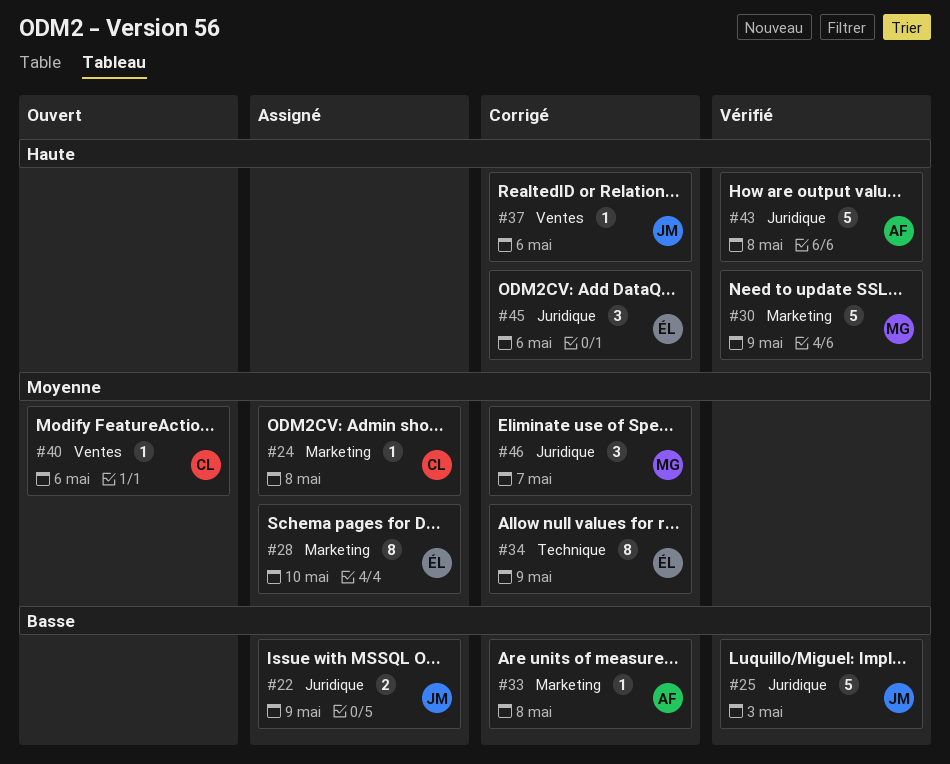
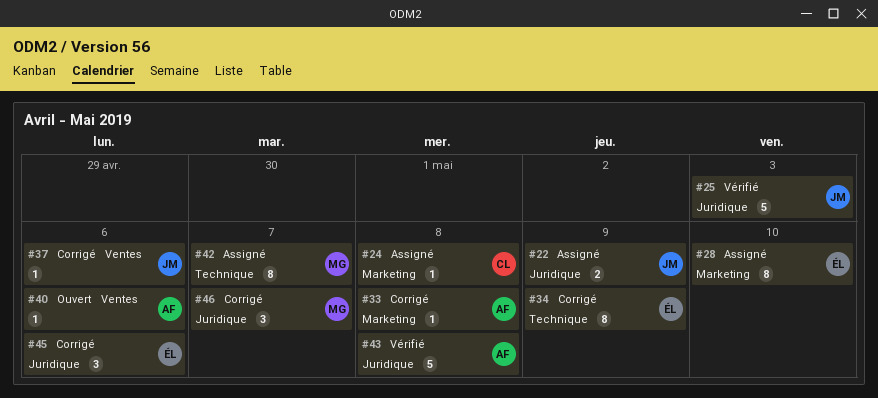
#30: present -> none
#40, owner: CL -> AF
#42: none -> present

